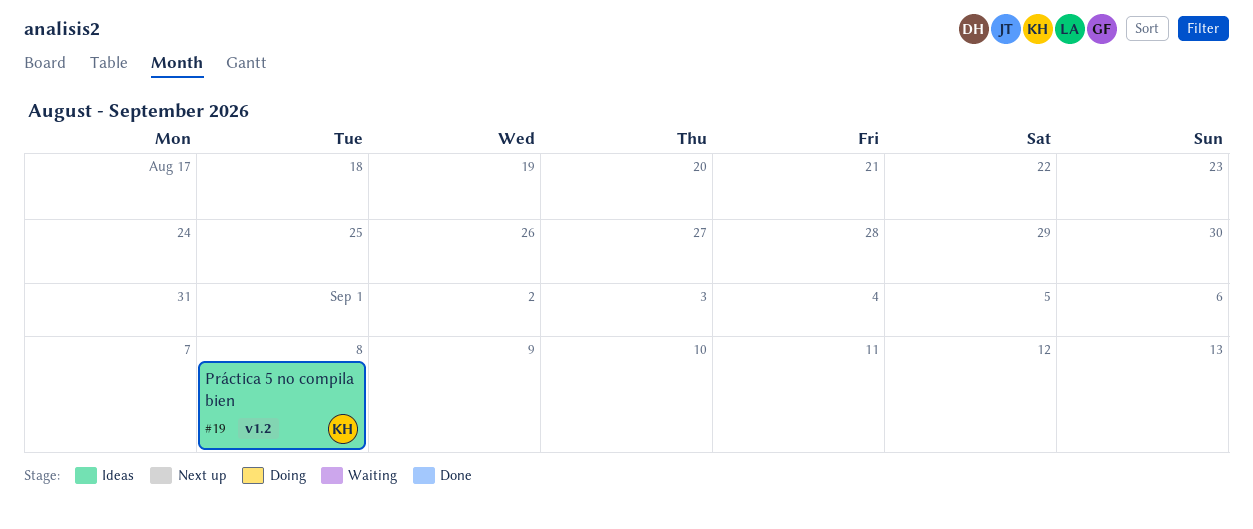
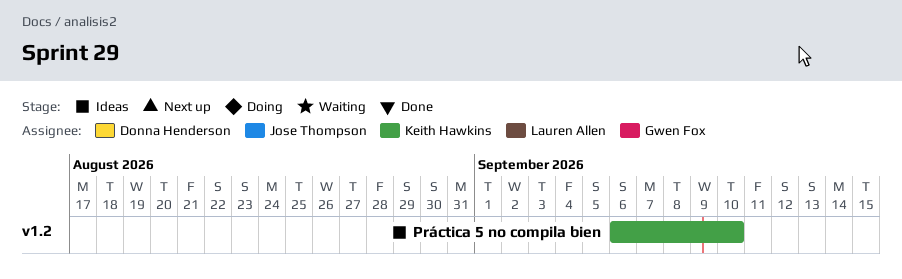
Práctica 5 no compila bien, due: Sep 8 -> Sep 10

